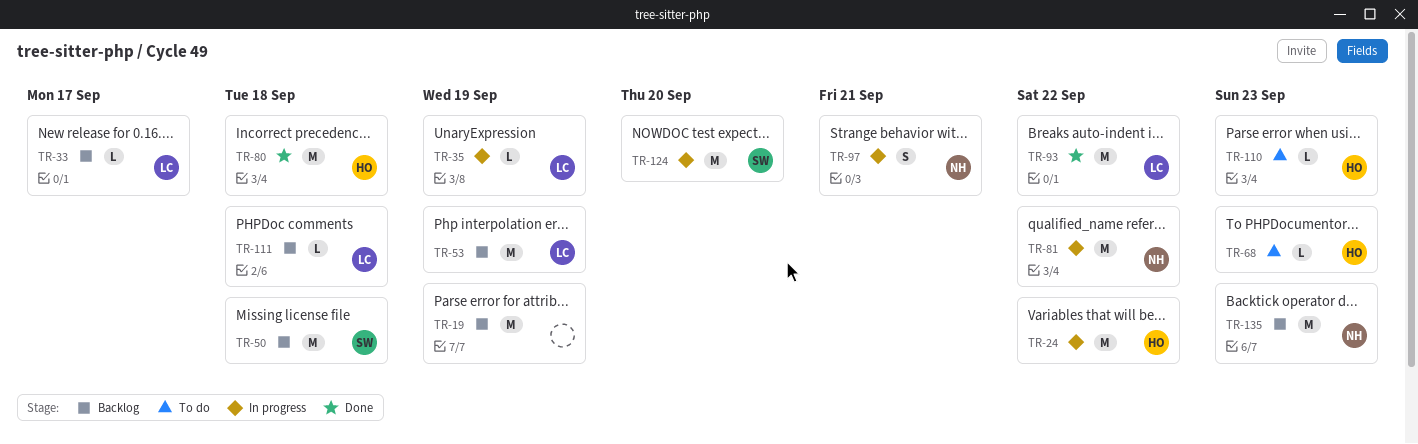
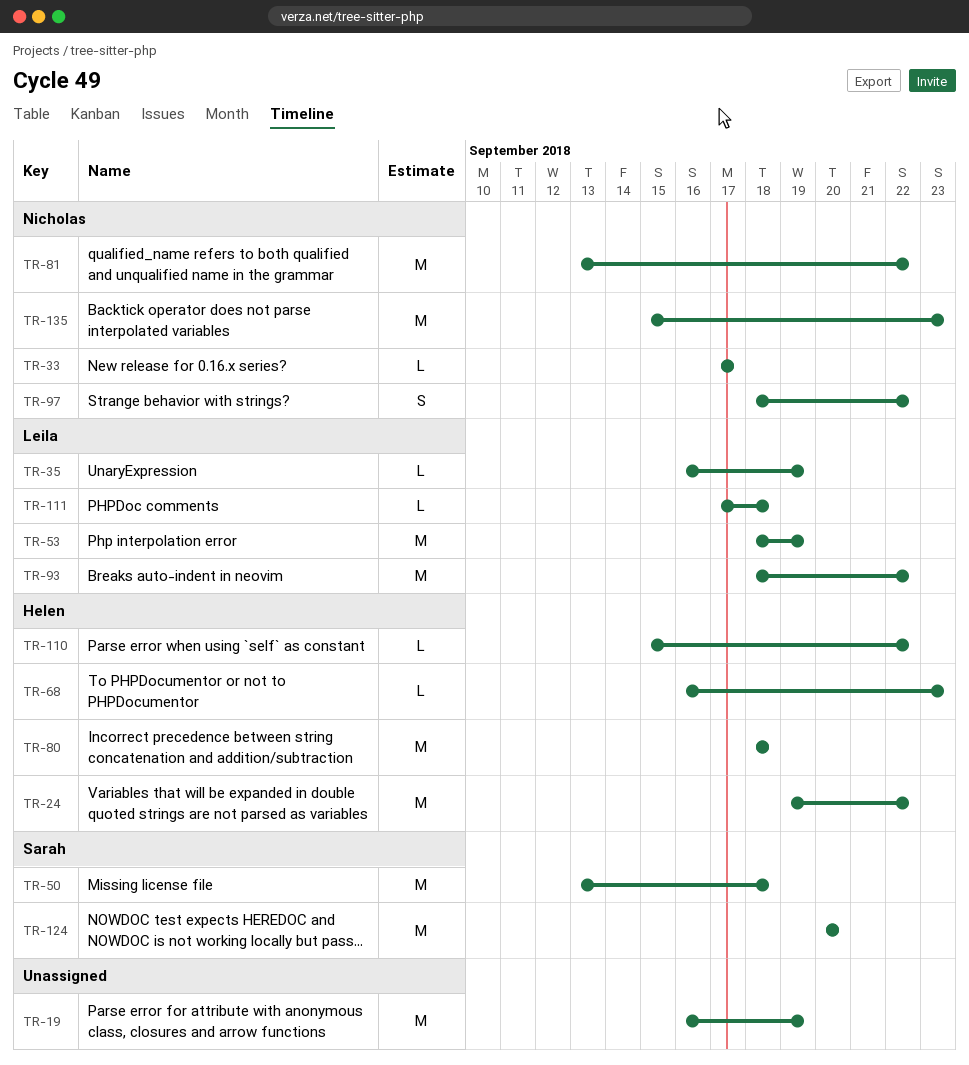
TR-33, owner: Leila -> Nicholas
TR-97, due: Sep 21 -> Sep 22
TR-110, due: Sep 23 -> Sep 22

